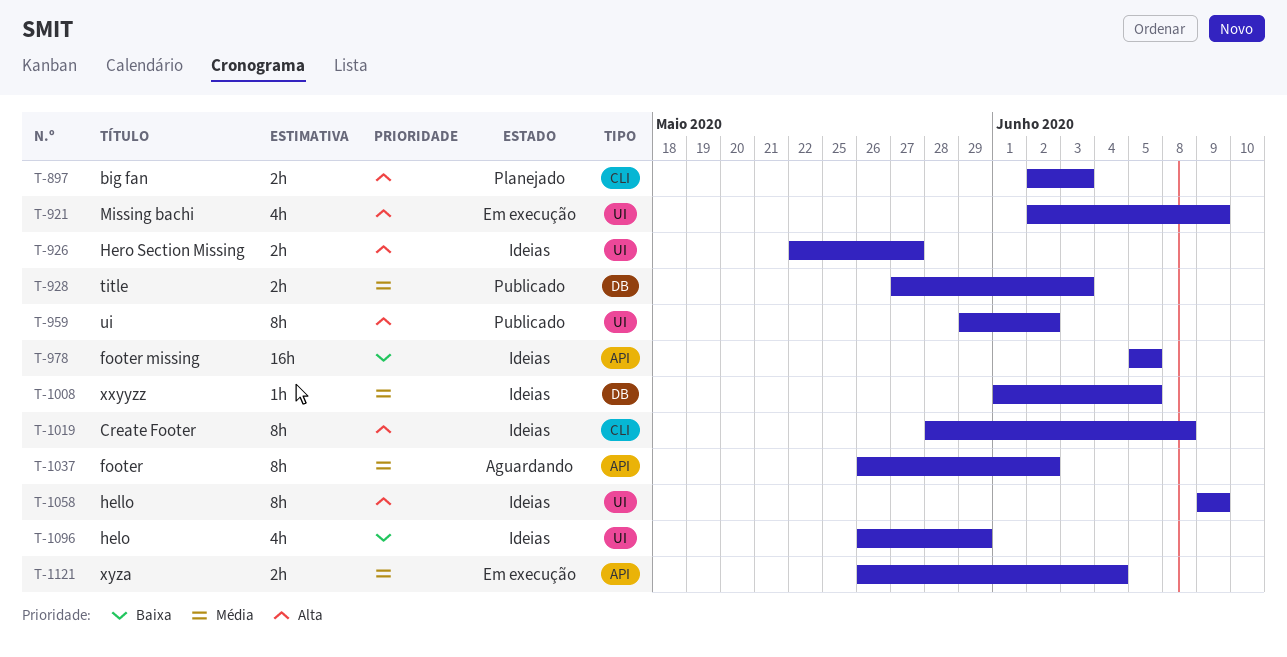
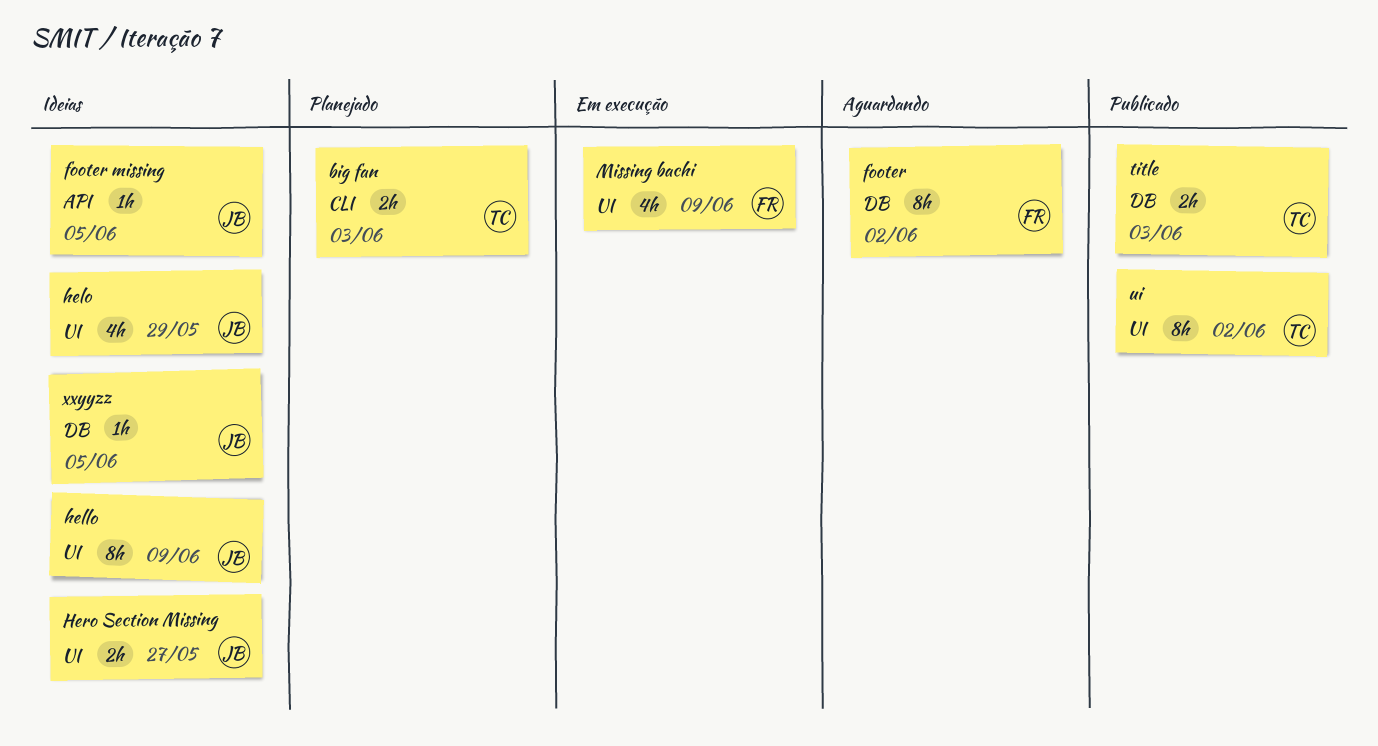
Create Footer: present -> none
footer, label: API -> DB
footer missing, estimate: 16h -> 1h
xyza: present -> none

